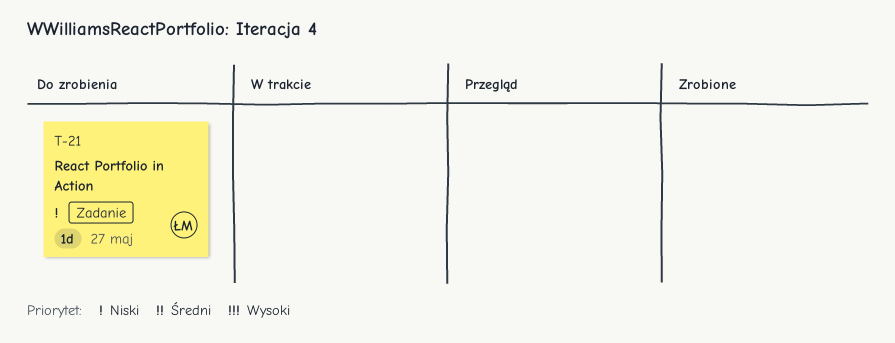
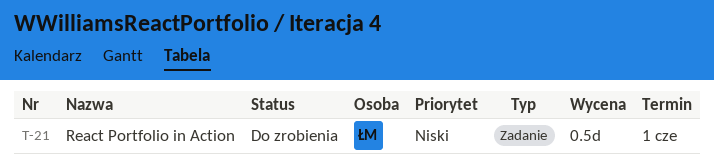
T-21, estimate: 1d -> 0.5d
T-21, due: May 27 -> Jun 1

